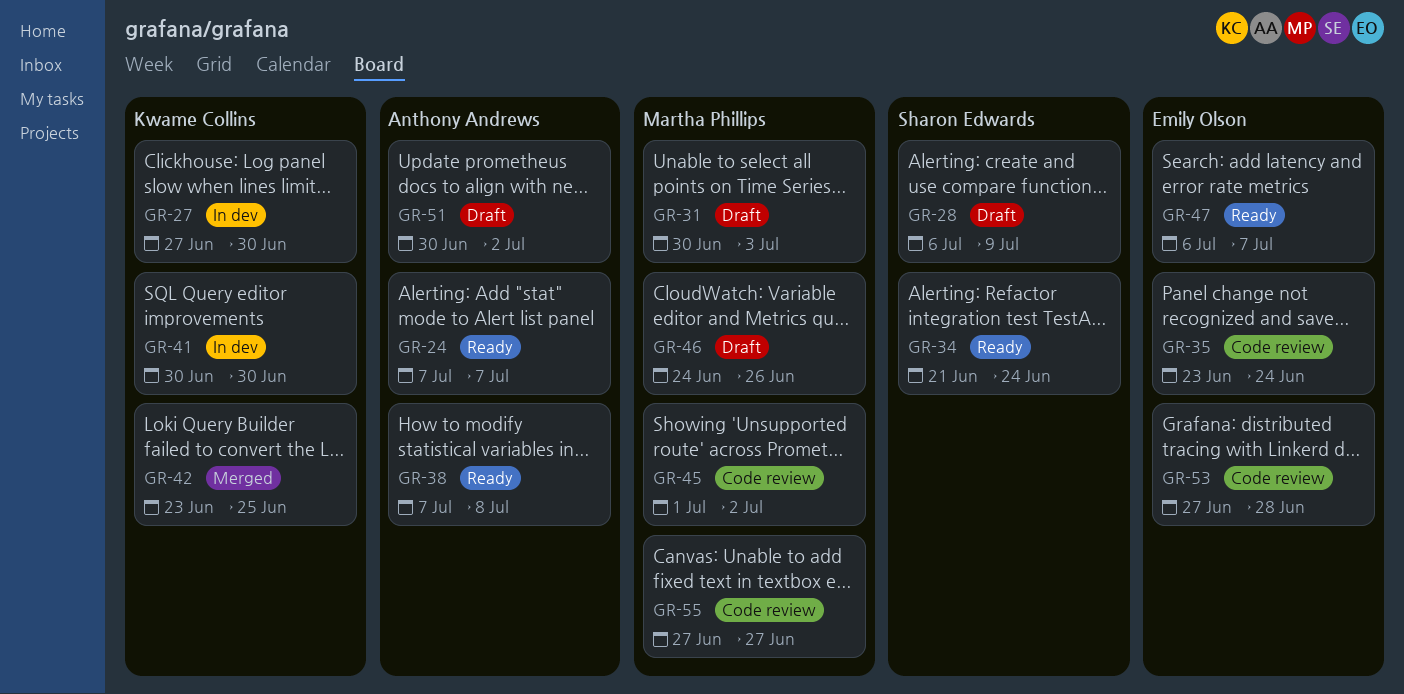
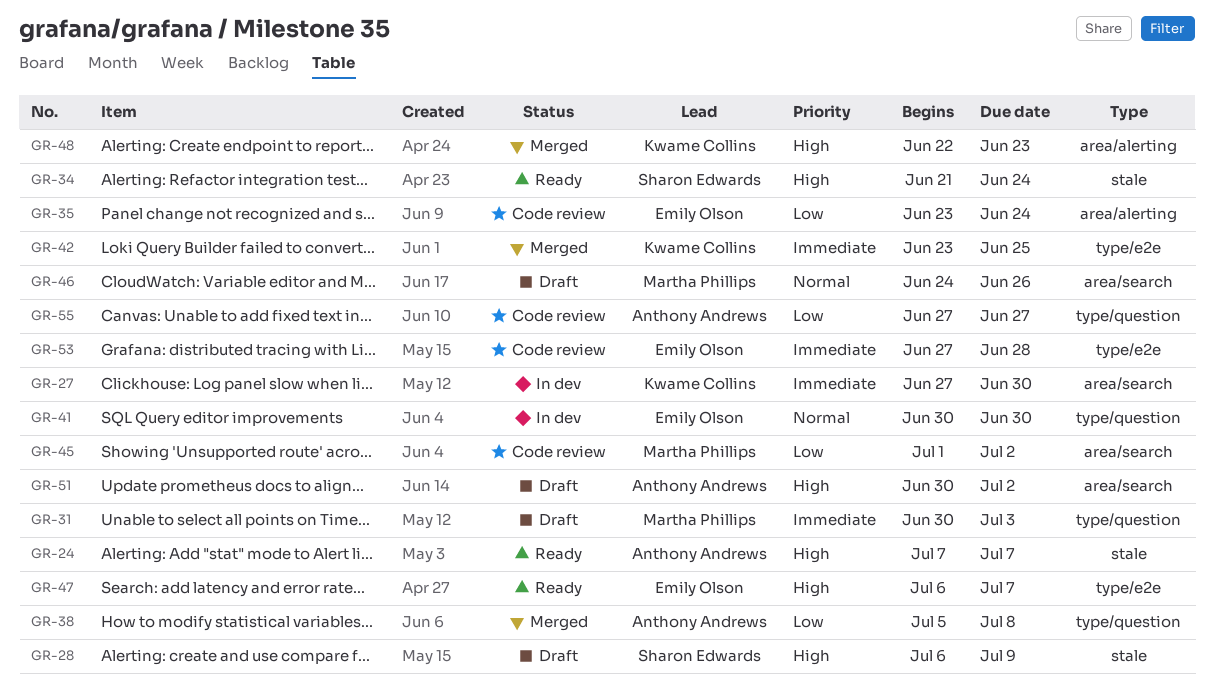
GR-38, status: Ready -> Merged
GR-38, start: Jul 7 -> Jul 5
GR-41, owner: Kwame Collins -> Emily Olson
GR-48: none -> present
GR-55, owner: Martha Phillips -> Anthony Andrews

